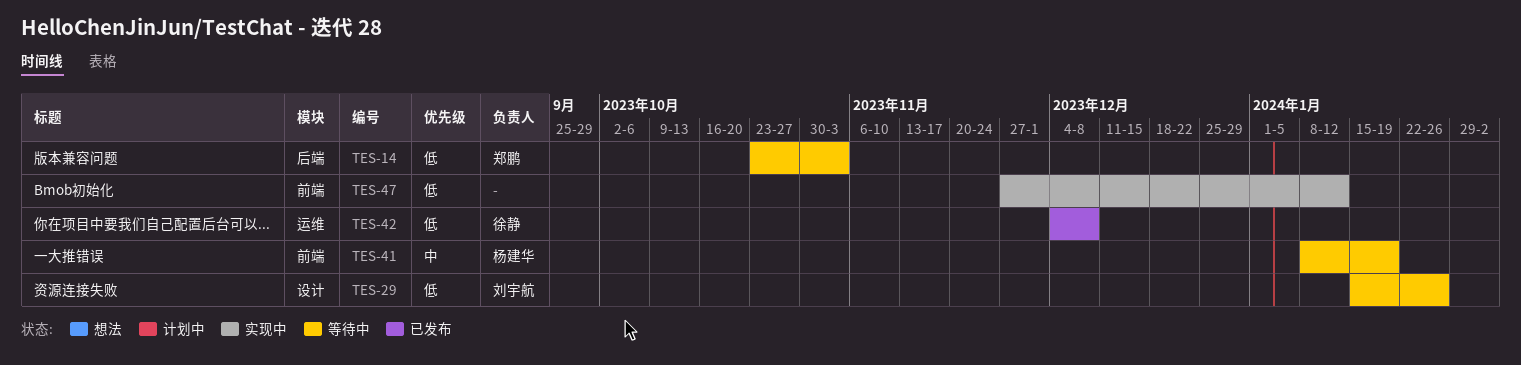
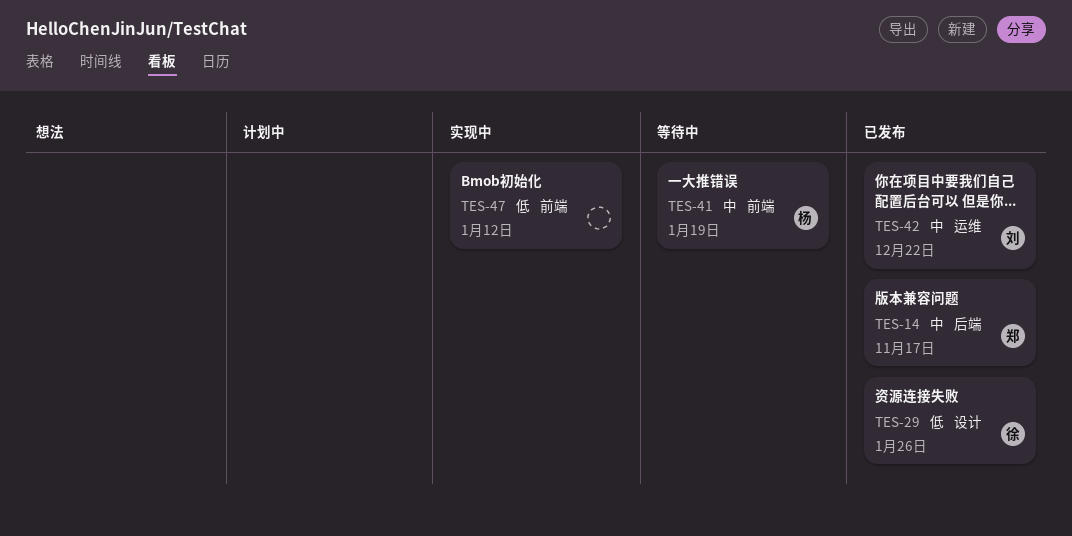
TES-14, status: 等待中 -> 已发布
TES-14, priority: 低 -> 中
TES-14, due: Nov 3 -> Nov 17
TES-29, status: 等待中 -> 已发布
TES-29, owner: 刘宇航 -> 徐静
TES-42, owner: 徐静 -> 刘宇航
TES-42, priority: 低 -> 中
TES-42, due: Dec 8 -> Dec 22

